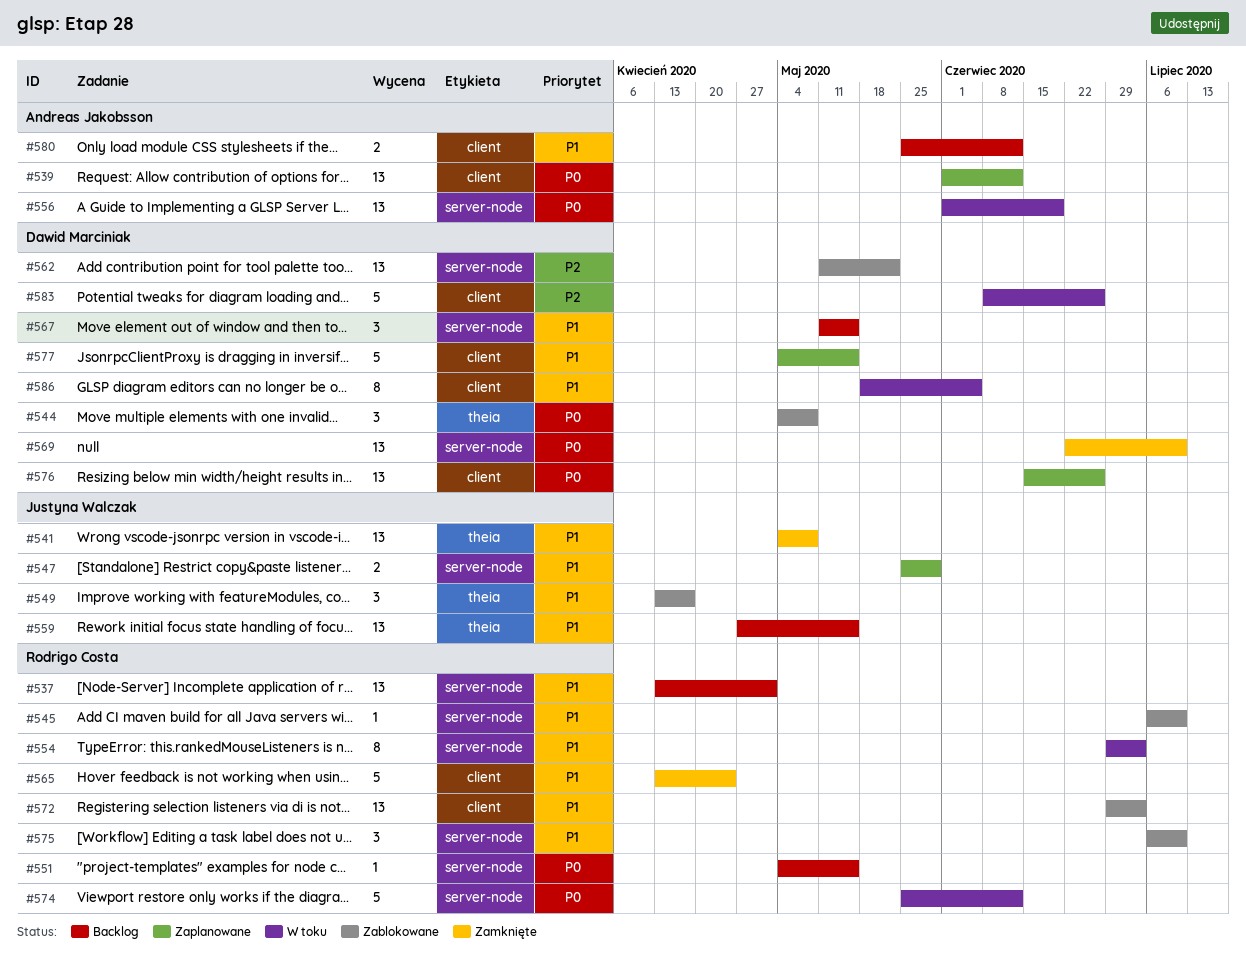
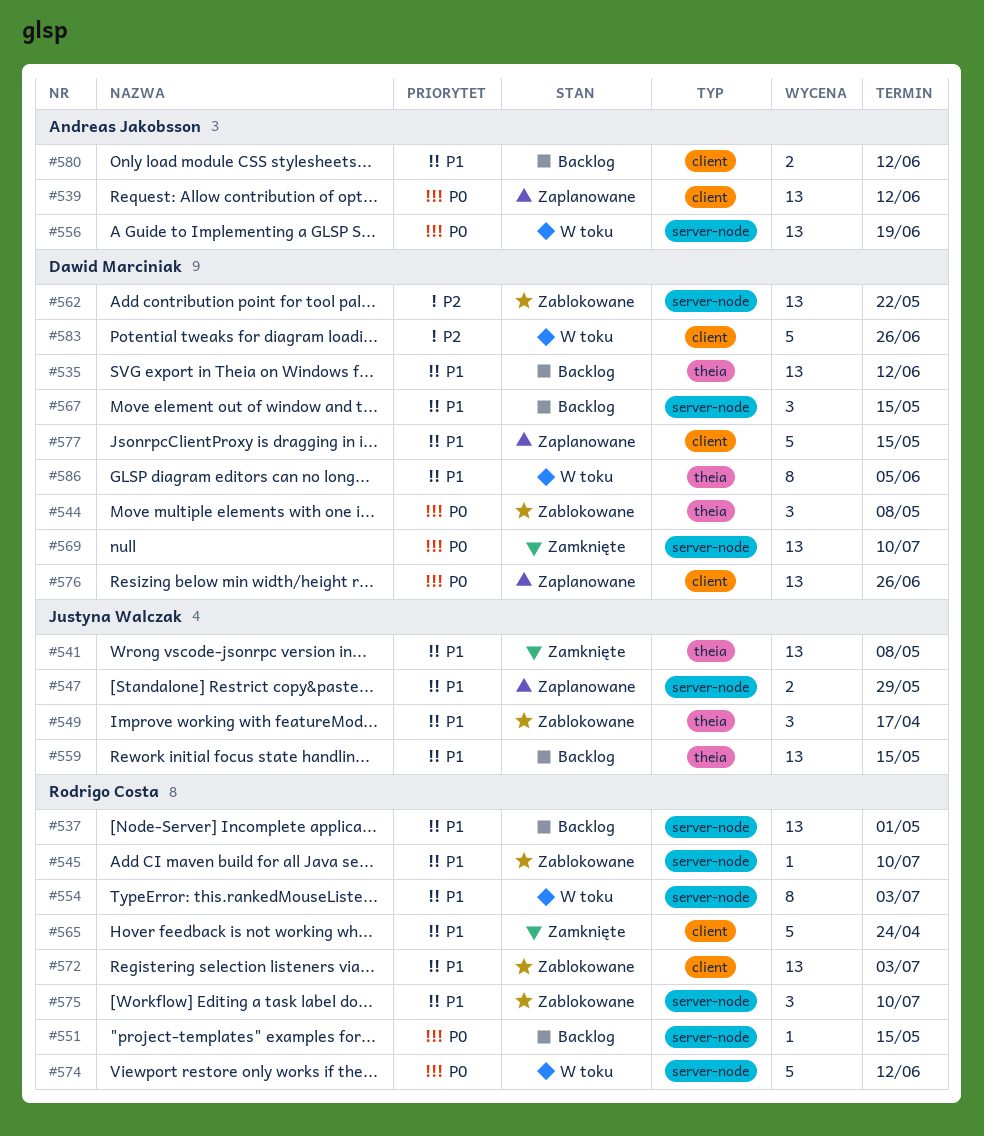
#535: none -> present
#586, label: client -> theia

